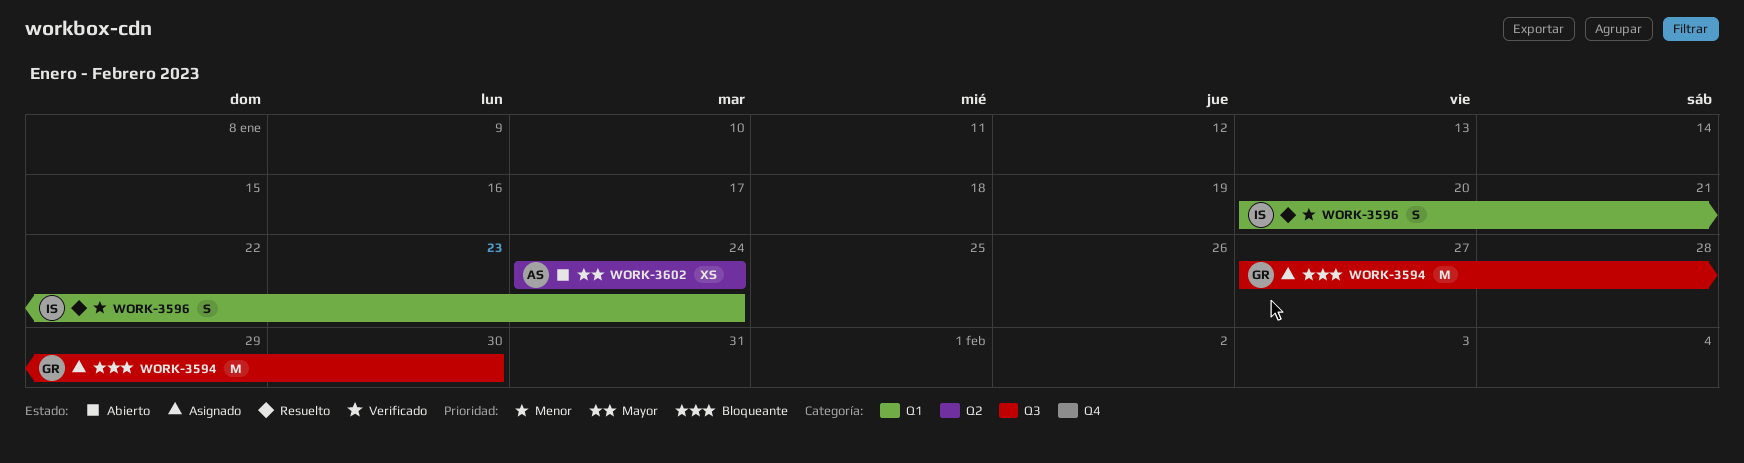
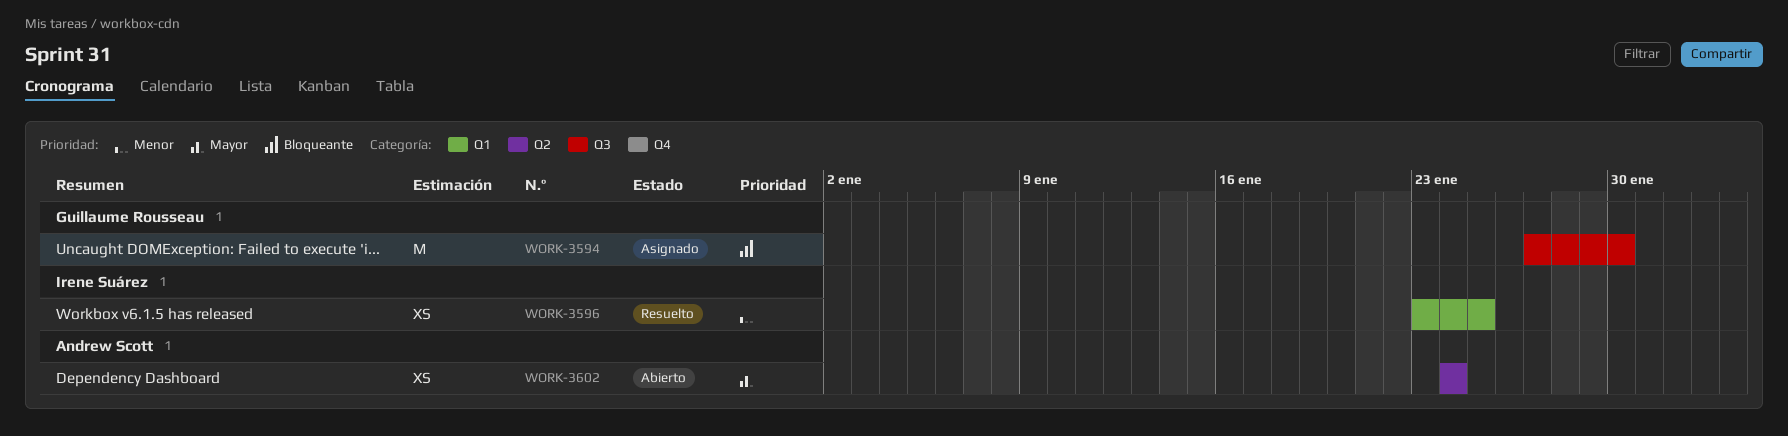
WORK-3596, estimate: S -> XS
WORK-3596, start: Jan 20 -> Jan 23
WORK-3596, due: Jan 24 -> Jan 25

